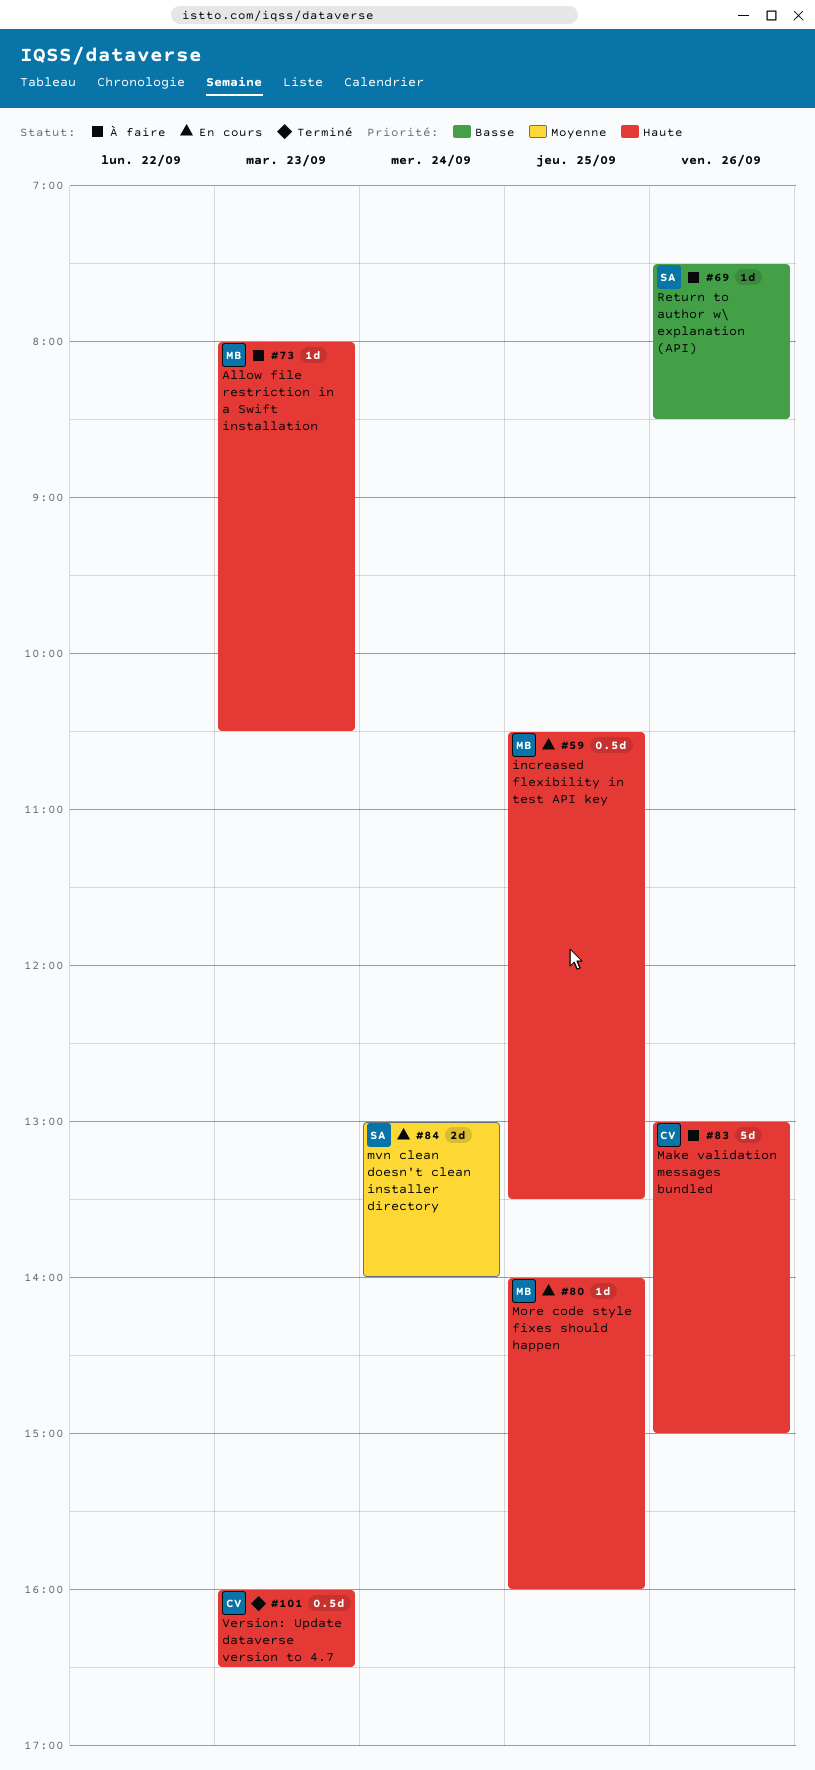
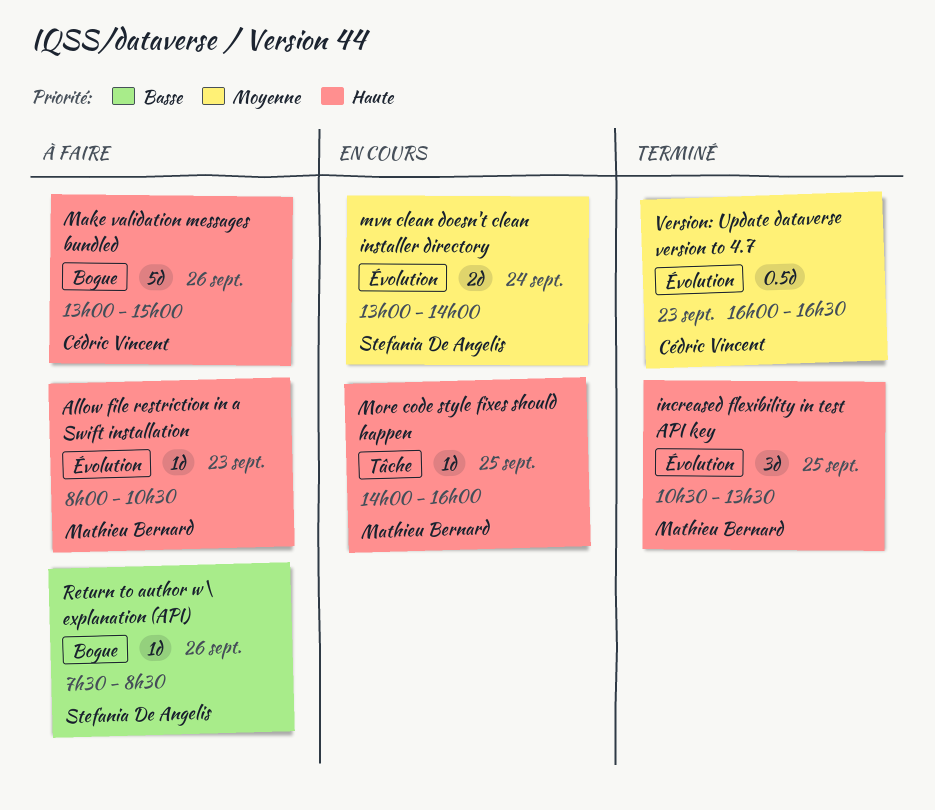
increased flexibility in test API key, status: En cours -> Terminé
increased flexibility in test API key, estimate: 0.5d -> 3d
Version: Update dataverse version to 4.7, priority: Haute -> Moyenne

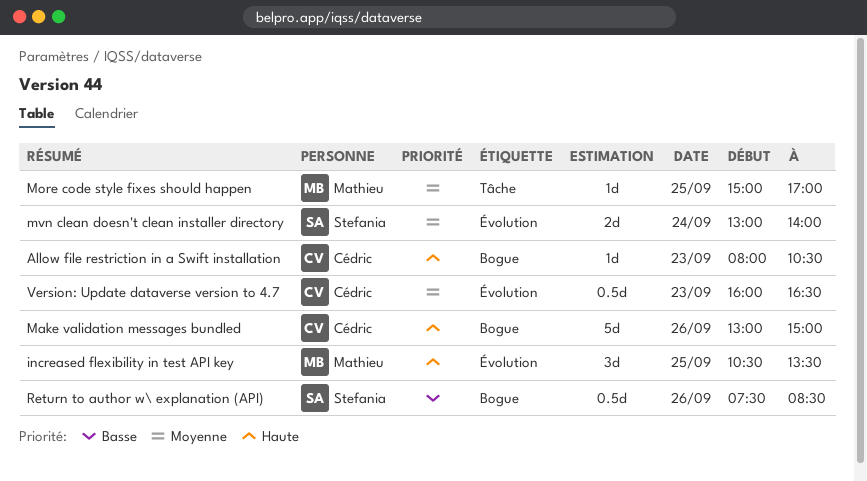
Allow file restriction in a Swift installation, owner: Mathieu Bernard -> Cédric Vincent
Allow file restriction in a Swift installation, label: Évolution -> Bogue
More code style fixes should happen, priority: Haute -> Moyenne
More code style fixes should happen, begins: 14:00 -> 15:00
More code style fixes should happen, ends: 16:00 -> 17:00
Return to author w\ explanation (API), estimate: 1d -> 0.5d

